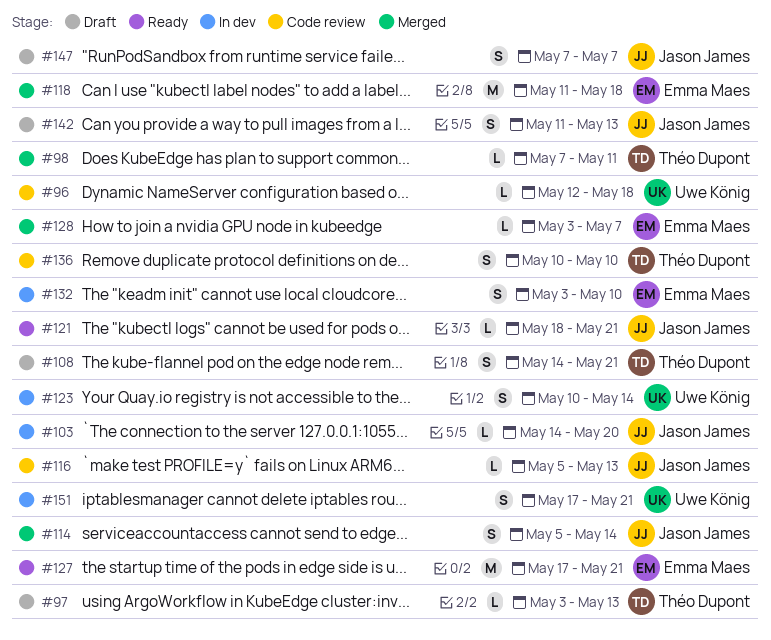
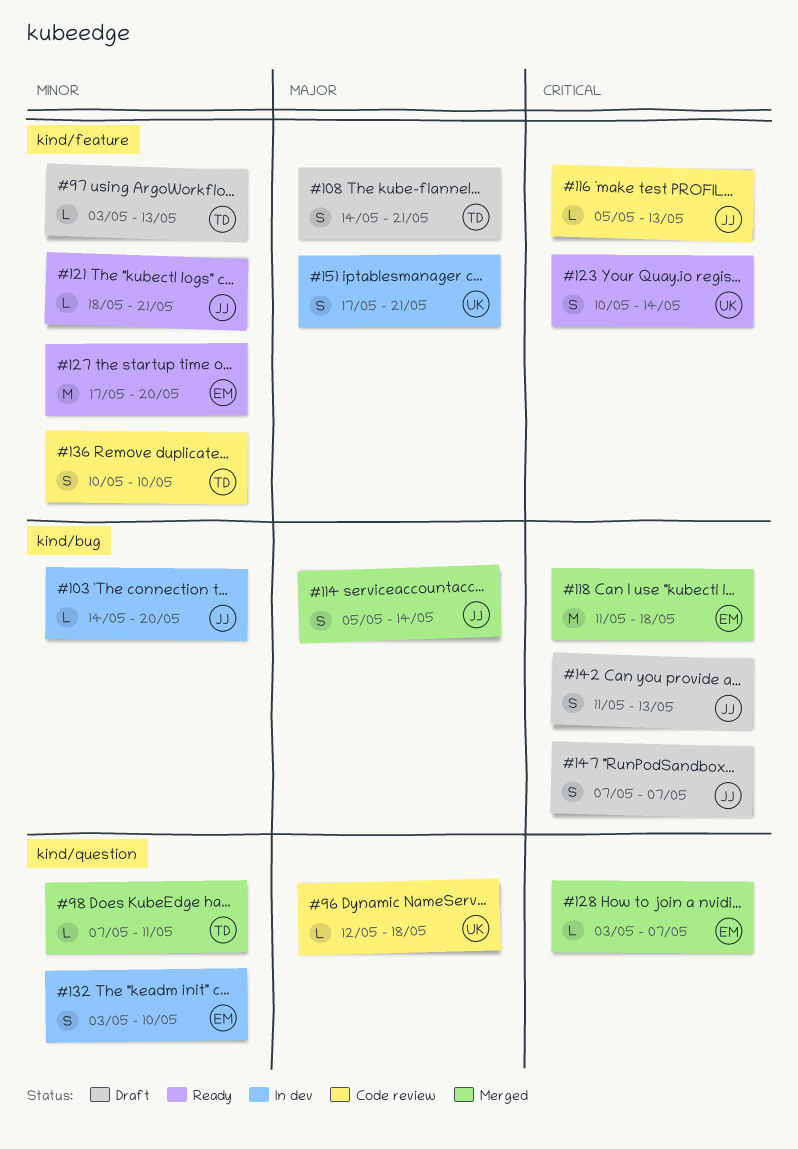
#123, status: In dev -> Ready
#127, due: May 21 -> May 20

